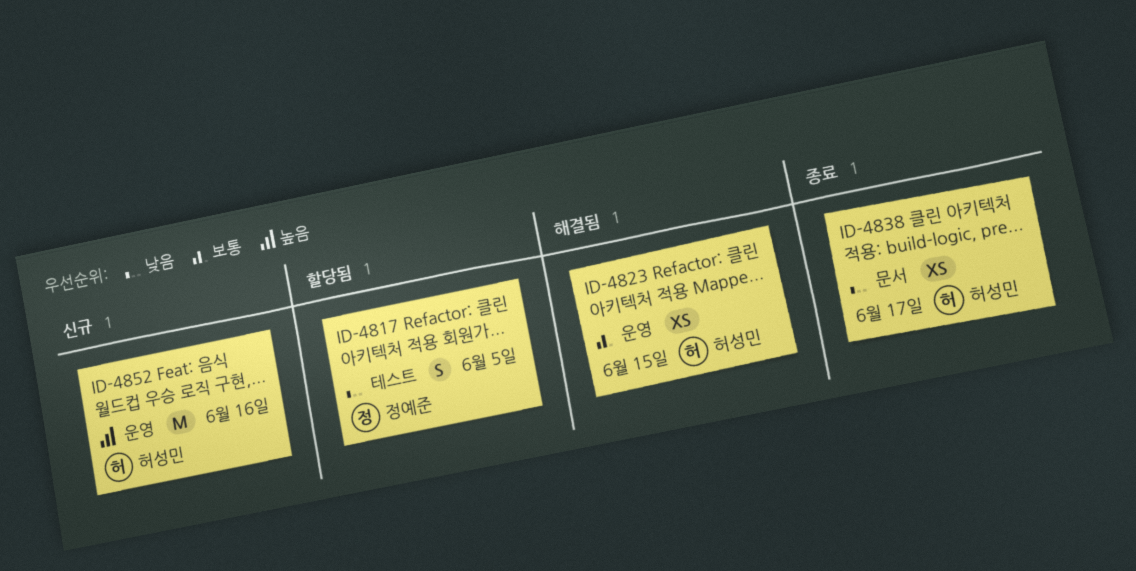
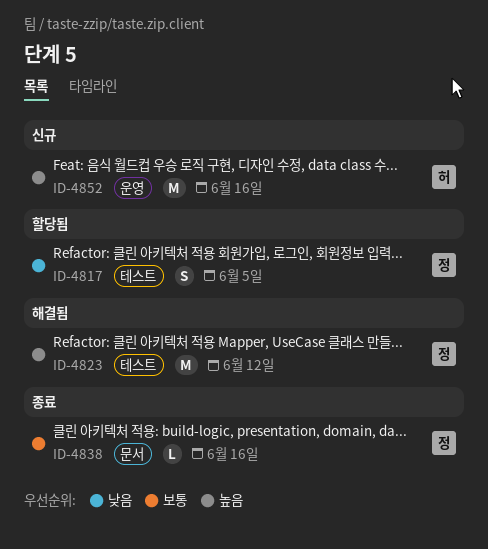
ID-4823, owner: 허성민 -> 정예준
ID-4823, priority: 보통 -> 높음
ID-4823, label: 운영 -> 테스트
ID-4823, estimate: XS -> M
ID-4823, due: Jun 15 -> Jun 12
ID-4838, owner: 허성민 -> 정예준
ID-4838, priority: 낮음 -> 보통
ID-4838, estimate: XS -> L
ID-4838, due: Jun 17 -> Jun 16

